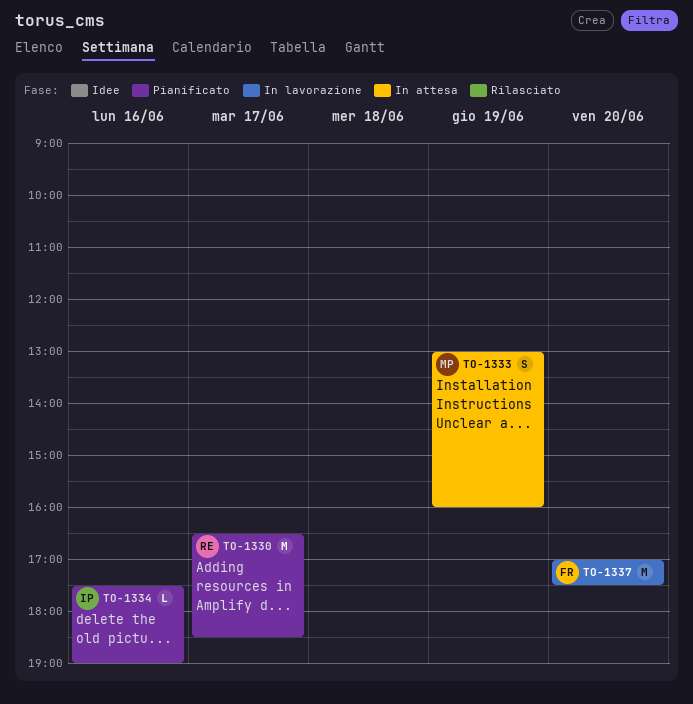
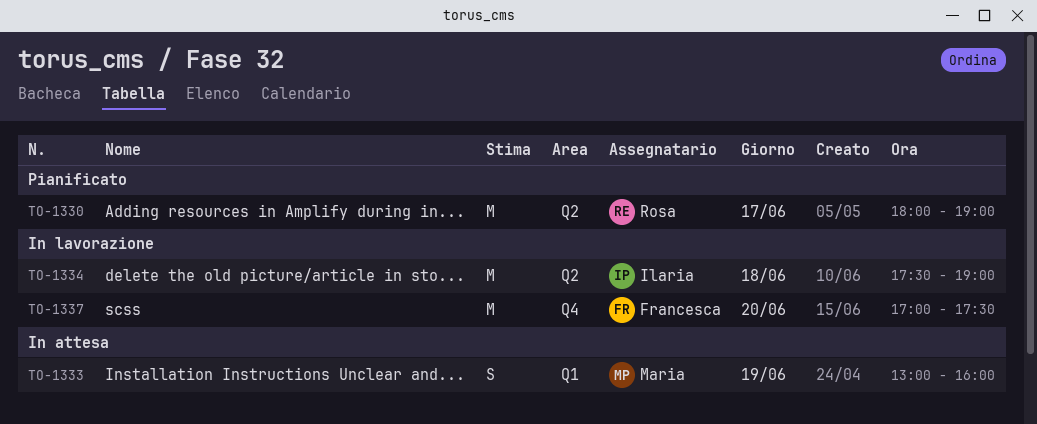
TO-1330, begins: 16:30 -> 18:00
TO-1330, ends: 18:30 -> 19:00
TO-1334, status: Pianificato -> In lavorazione
TO-1334, estimate: L -> M
TO-1334, day: Jun 16 -> Jun 18

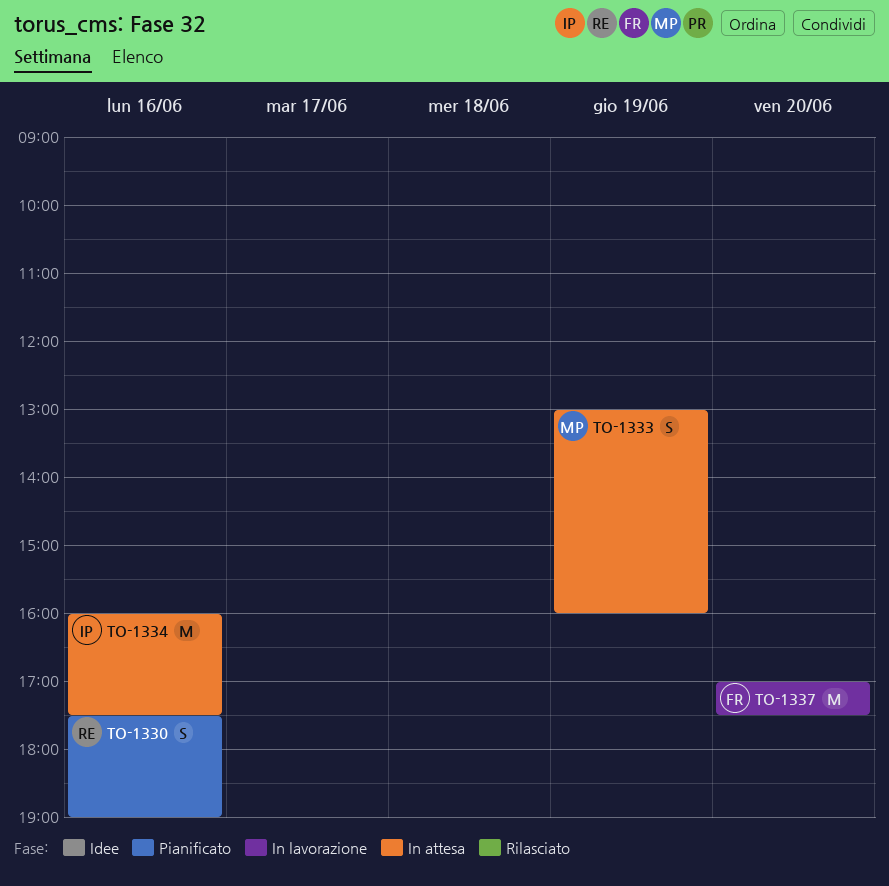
TO-1330, estimate: M -> S
TO-1330, day: Jun 17 -> Jun 16
TO-1330, begins: 18:00 -> 17:30
TO-1334, status: In lavorazione -> In attesa
TO-1334, day: Jun 18 -> Jun 16
TO-1334, begins: 17:30 -> 16:00
TO-1334, ends: 19:00 -> 17:30

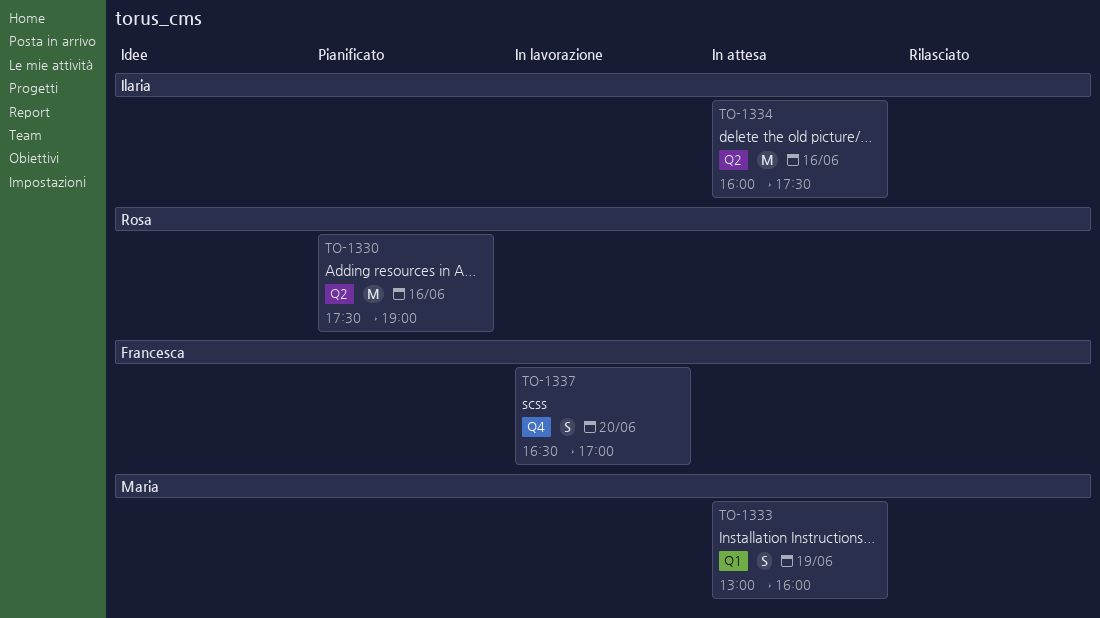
TO-1330, estimate: S -> M
TO-1337, estimate: M -> S
TO-1337, begins: 17:00 -> 16:30
TO-1337, ends: 17:30 -> 17:00

